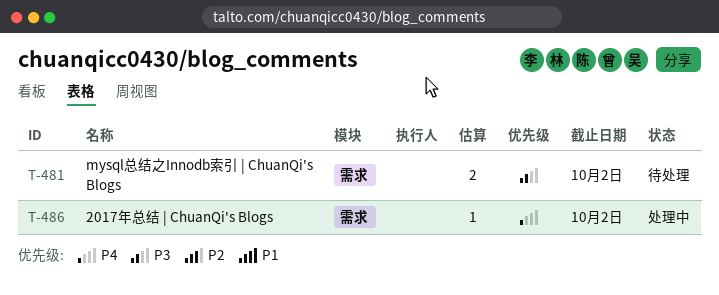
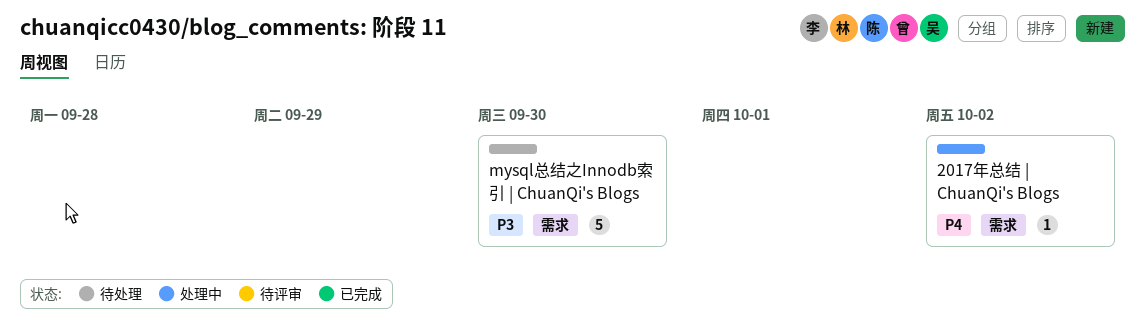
mysql总结之Innodb索引 | ChuanQi's Blogs, estimate: 2 -> 5
mysql总结之Innodb索引 | ChuanQi's Blogs, due: Oct 2 -> Sep 30

